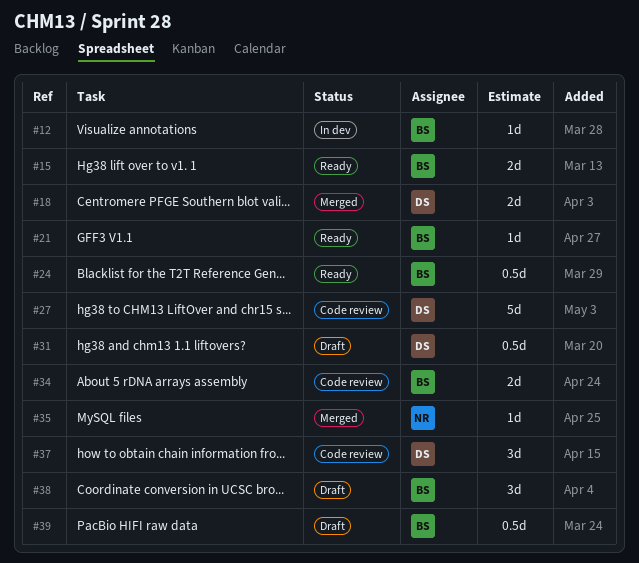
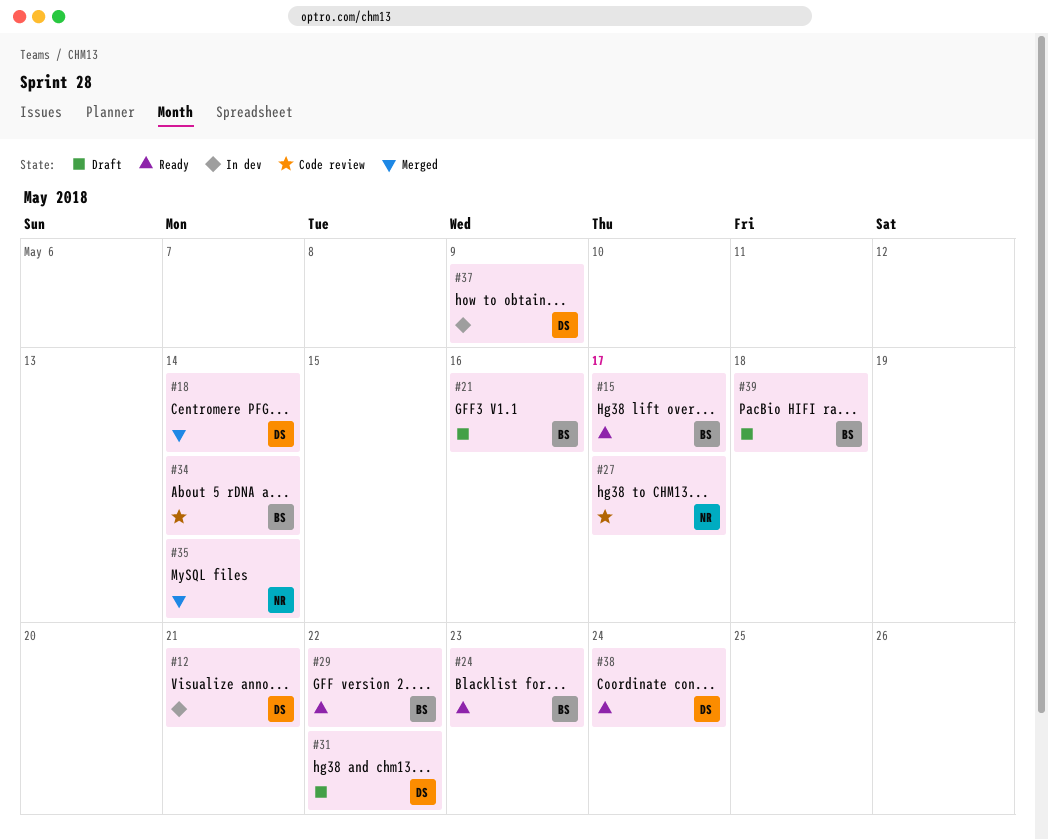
#12, owner: BS -> DS
#21, status: Ready -> Draft
#27, owner: DS -> NR
#29: none -> present
#37, status: Code review -> In dev
#38, status: Draft -> Ready
#38, owner: BS -> DS

